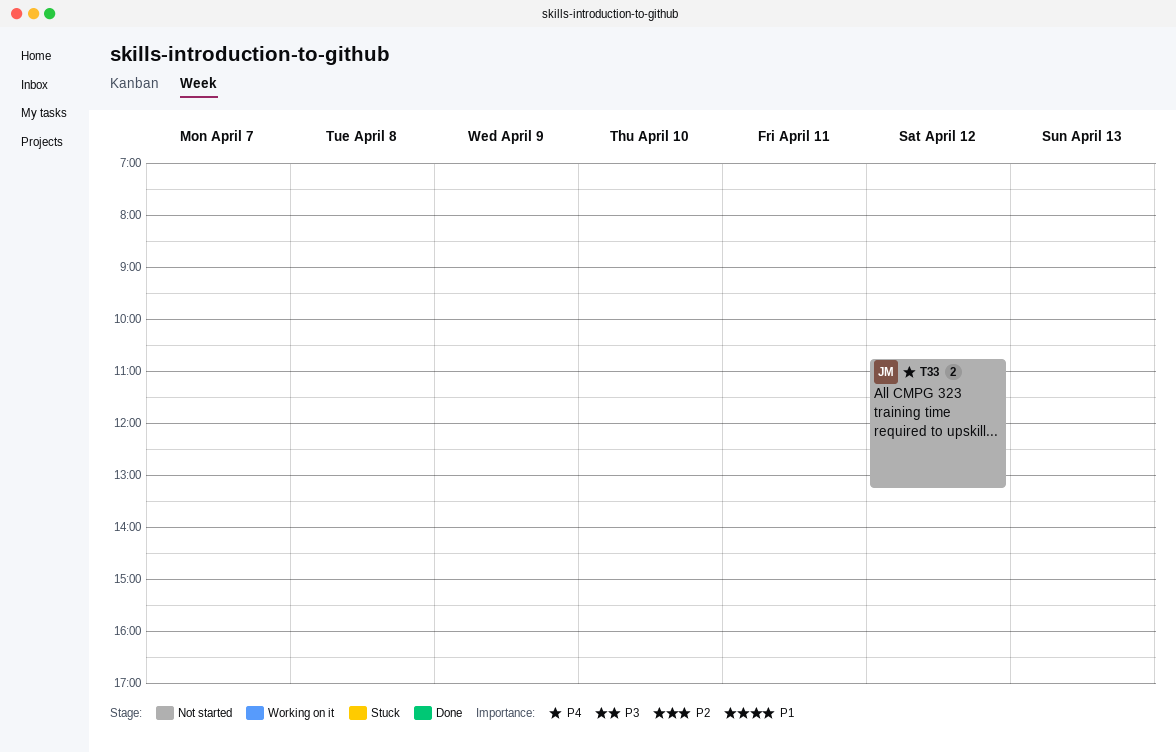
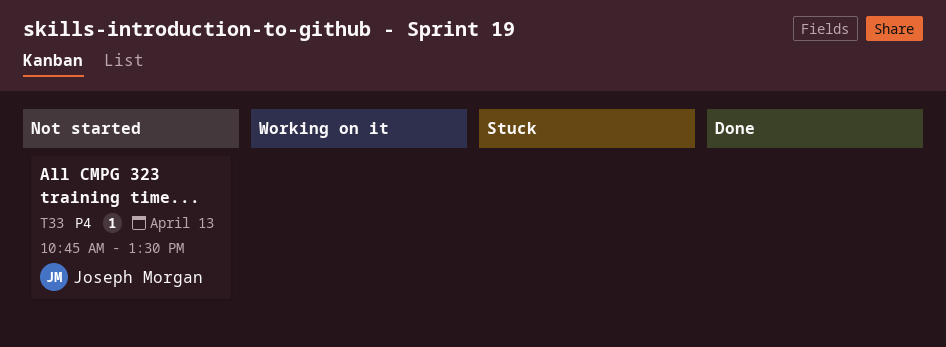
T33, estimate: 2 -> 1
T33, day: Apr 12 -> Apr 13
T33, ends: 13:15 -> 13:30

